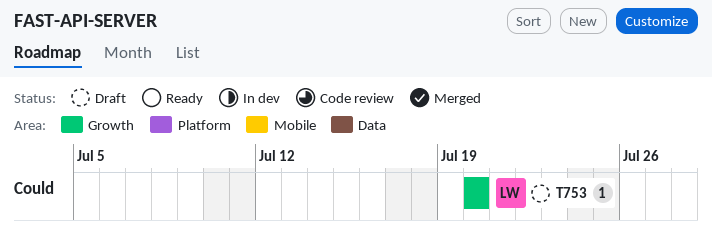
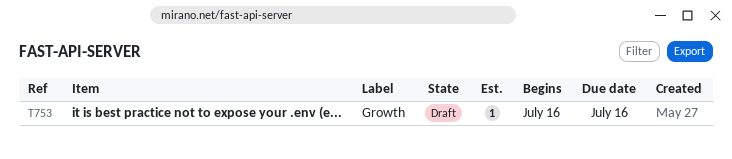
T753, start: Jul 20 -> Jul 16
T753, due: Jul 20 -> Jul 16

